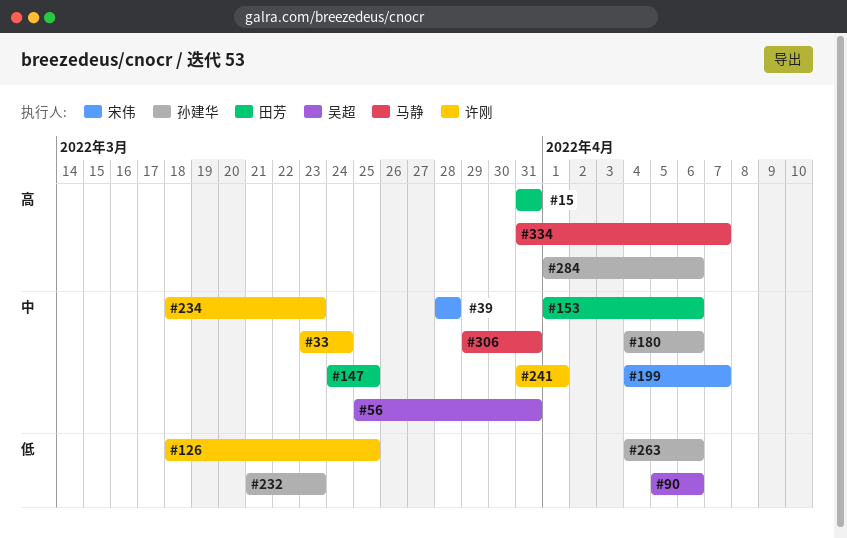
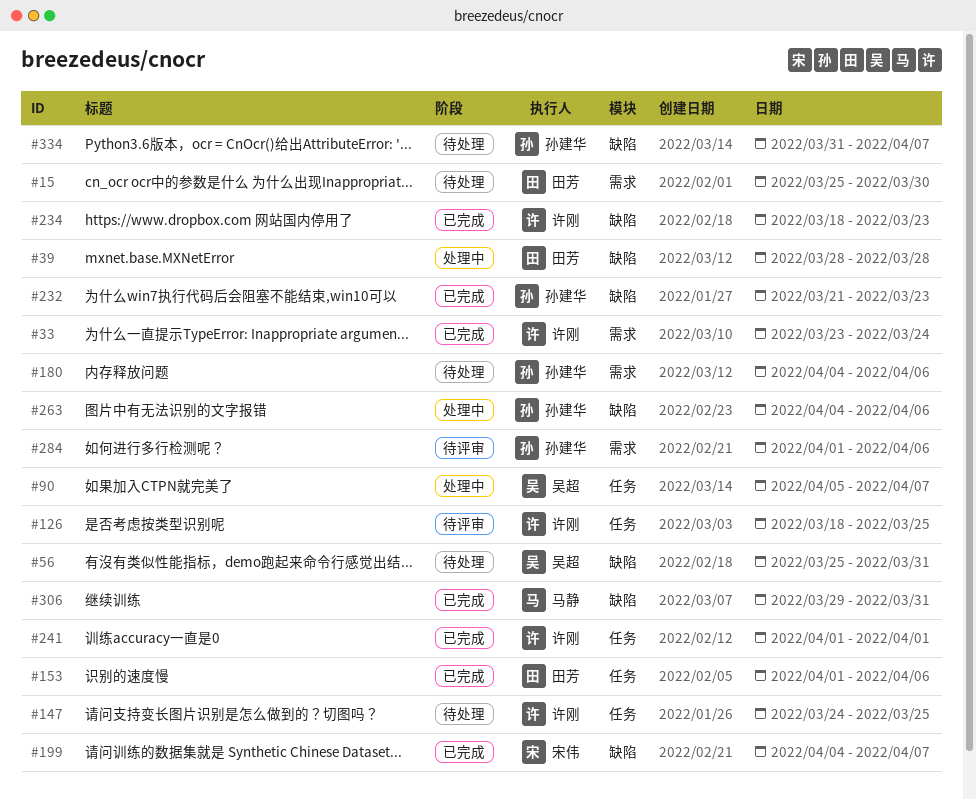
#15, start: Mar 31 -> Mar 25
#15, due: Mar 31 -> Mar 30
#39, owner: 宋伟 -> 田芳
#90, due: Apr 6 -> Apr 7
#147, owner: 田芳 -> 许刚
#241, start: Mar 31 -> Apr 1
#334, owner: 马静 -> 孙建华

